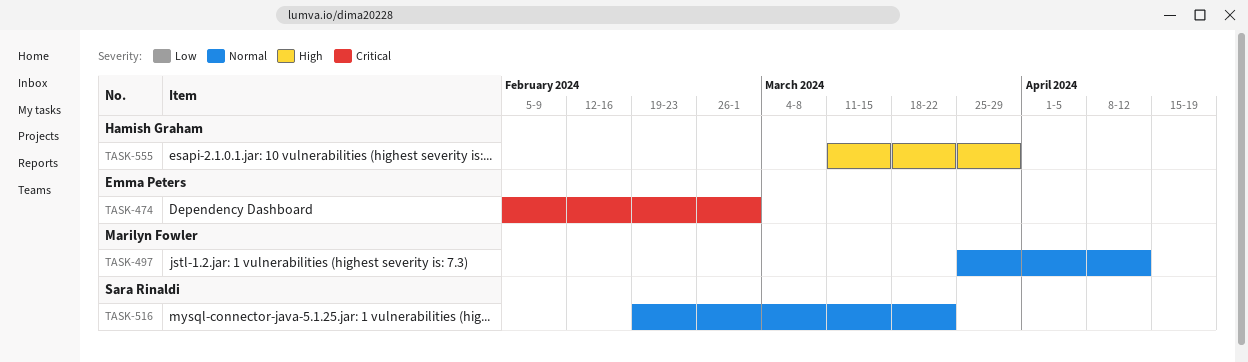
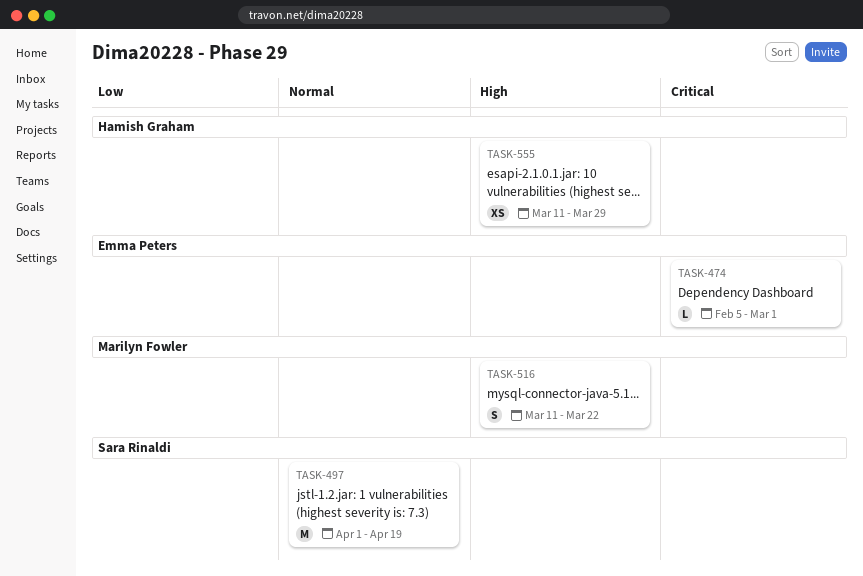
TASK-497, owner: Marilyn Fowler -> Sara Rinaldi
TASK-497, start: Mar 25 -> Apr 1
TASK-497, due: Apr 12 -> Apr 19
TASK-516, owner: Sara Rinaldi -> Marilyn Fowler
TASK-516, priority: Normal -> High
TASK-516, start: Feb 19 -> Mar 11

